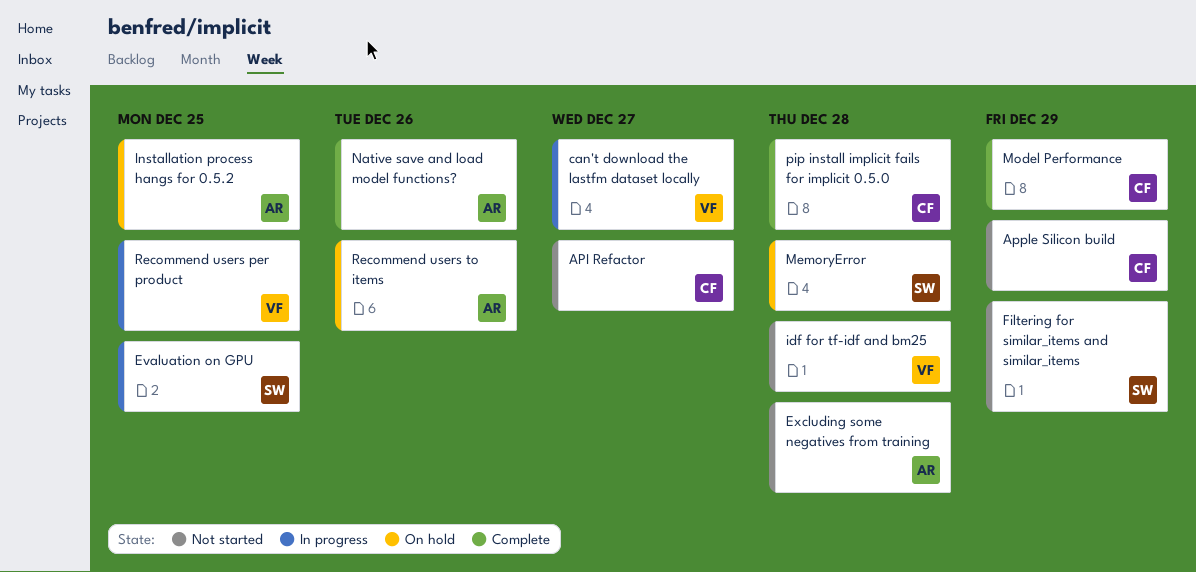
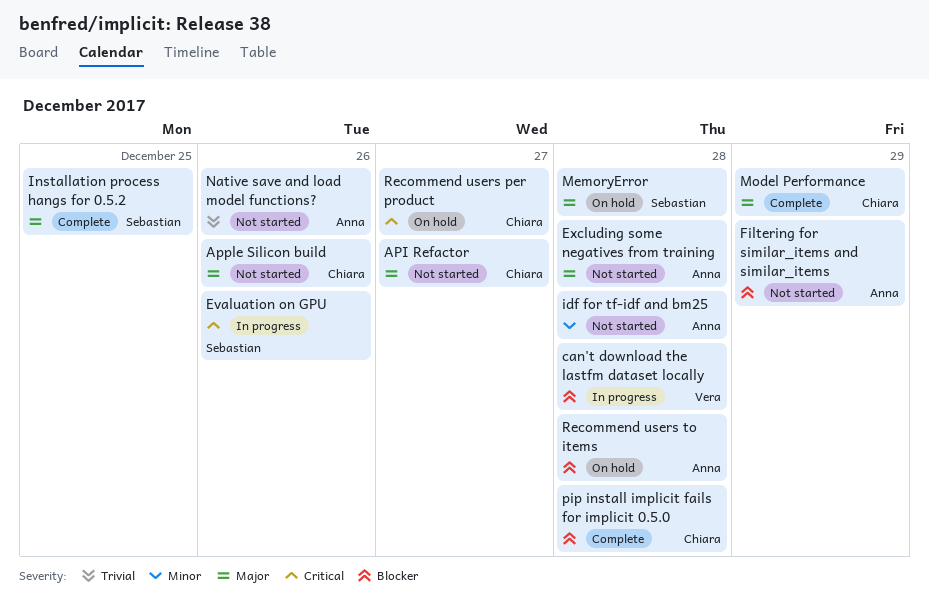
Apple Silicon build, due: Dec 29 -> Dec 26
can't download the lastfm dataset locally, due: Dec 27 -> Dec 28
Evaluation on GPU, due: Dec 25 -> Dec 26
Filtering for similar_items and similar_items, owner: Sebastian -> Anna
idf for tf-idf and bm25, owner: Vera -> Anna
Installation process hangs for 0.5.2, status: On hold -> Complete
Installation process hangs for 0.5.2, owner: Anna -> Sebastian
Native save and load model functions?, status: Complete -> Not started
Recommend users per product, status: In progress -> On hold
Recommend users per product, owner: Vera -> Chiara
Recommend users per product, due: Dec 25 -> Dec 27
Recommend users to items, due: Dec 26 -> Dec 28

